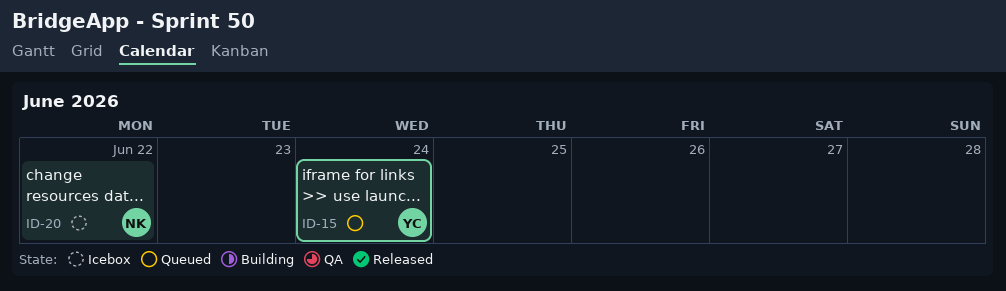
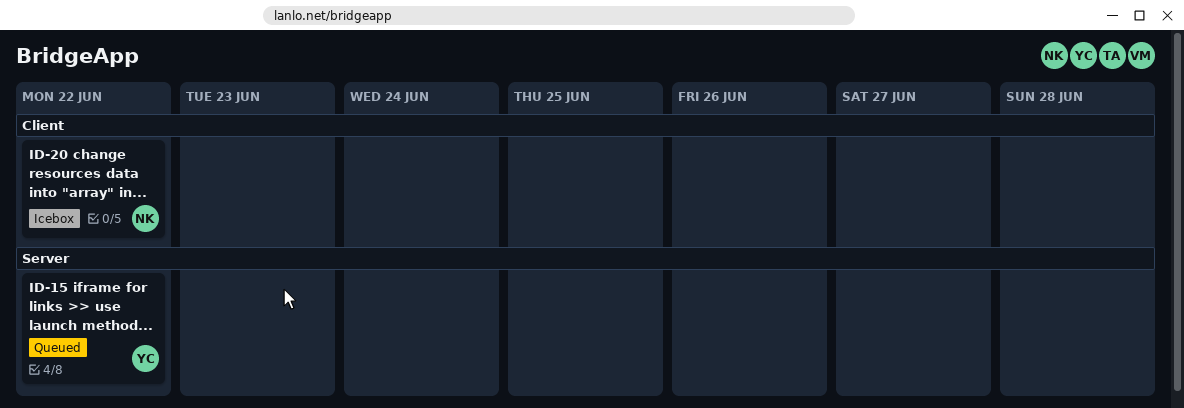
ID-15, due: Jun 24 -> Jun 22

